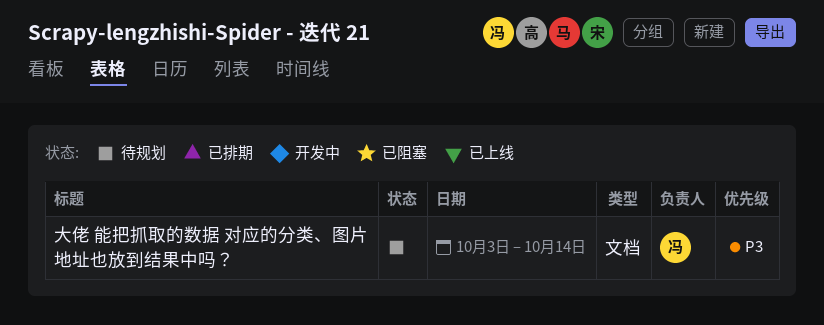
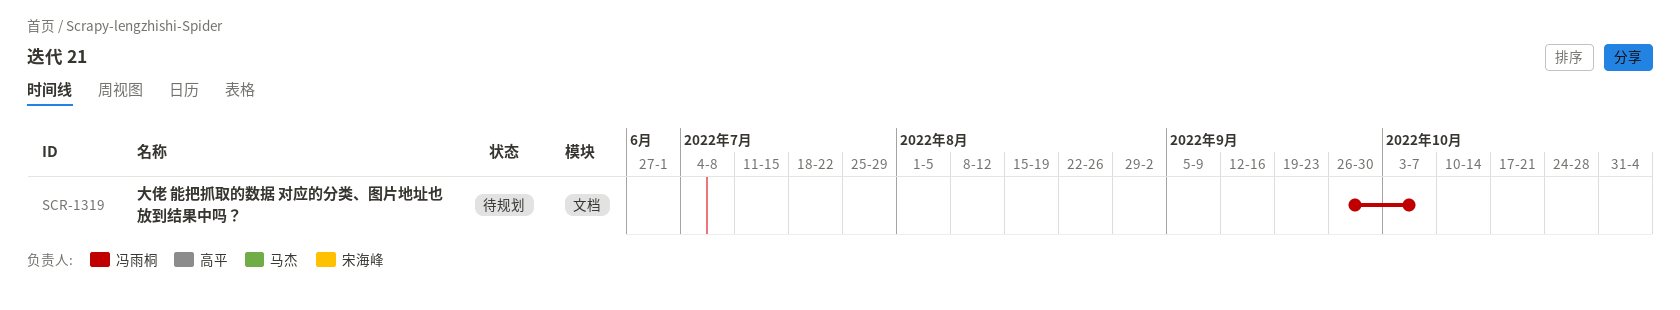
大佬 能把抓取的数据 对应的分类、图片地址也放到结果中吗？, start: Oct 3 -> Sep 26
大佬 能把抓取的数据 对应的分类、图片地址也放到结果中吗？, due: Oct 14 -> Oct 7

